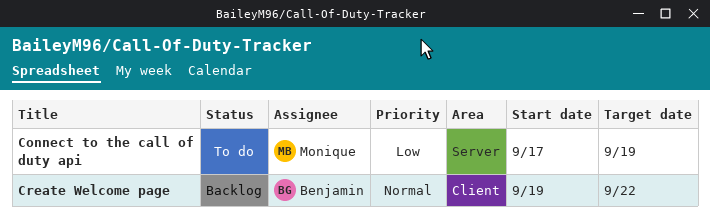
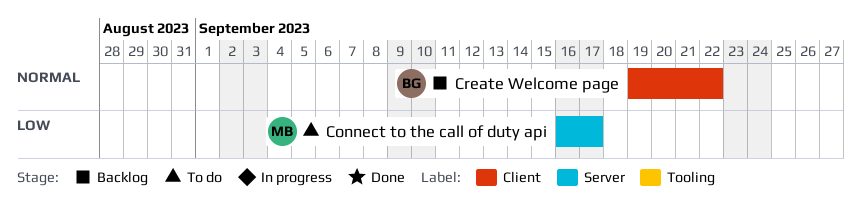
Connect to the call of duty api, start: Sep 17 -> Sep 16
Connect to the call of duty api, due: Sep 19 -> Sep 17

